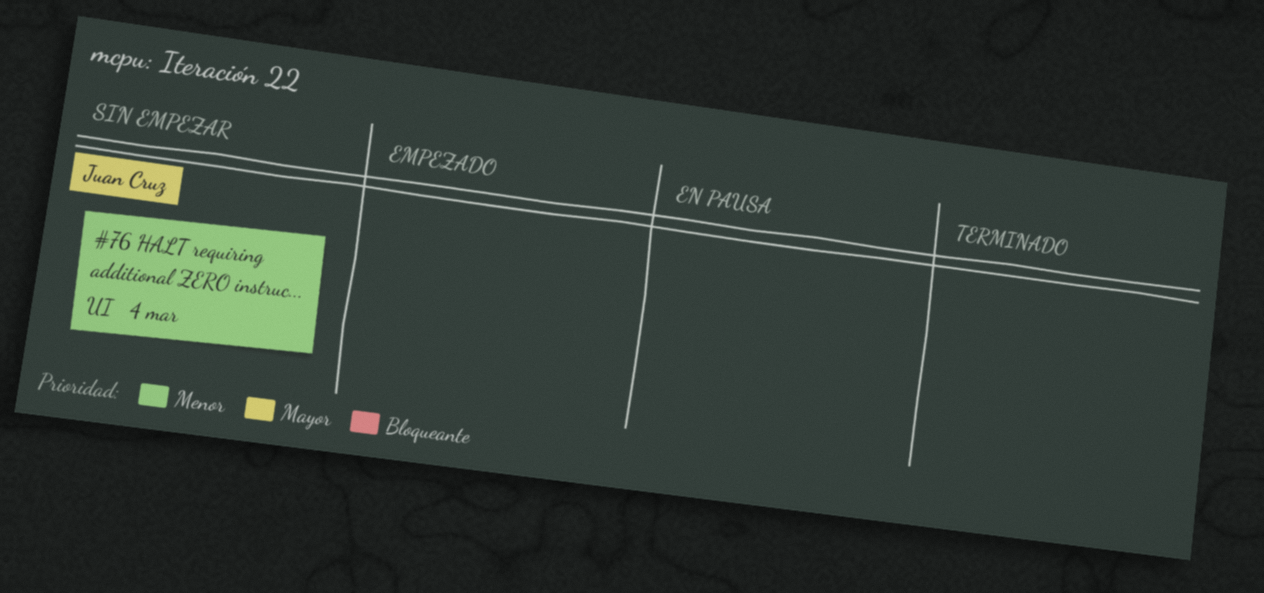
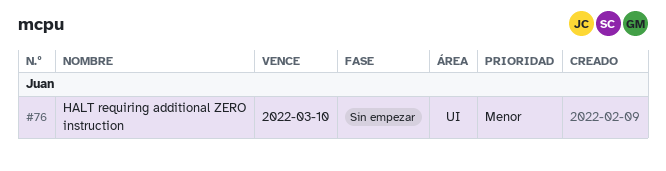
#76, due: Mar 4 -> Mar 10

